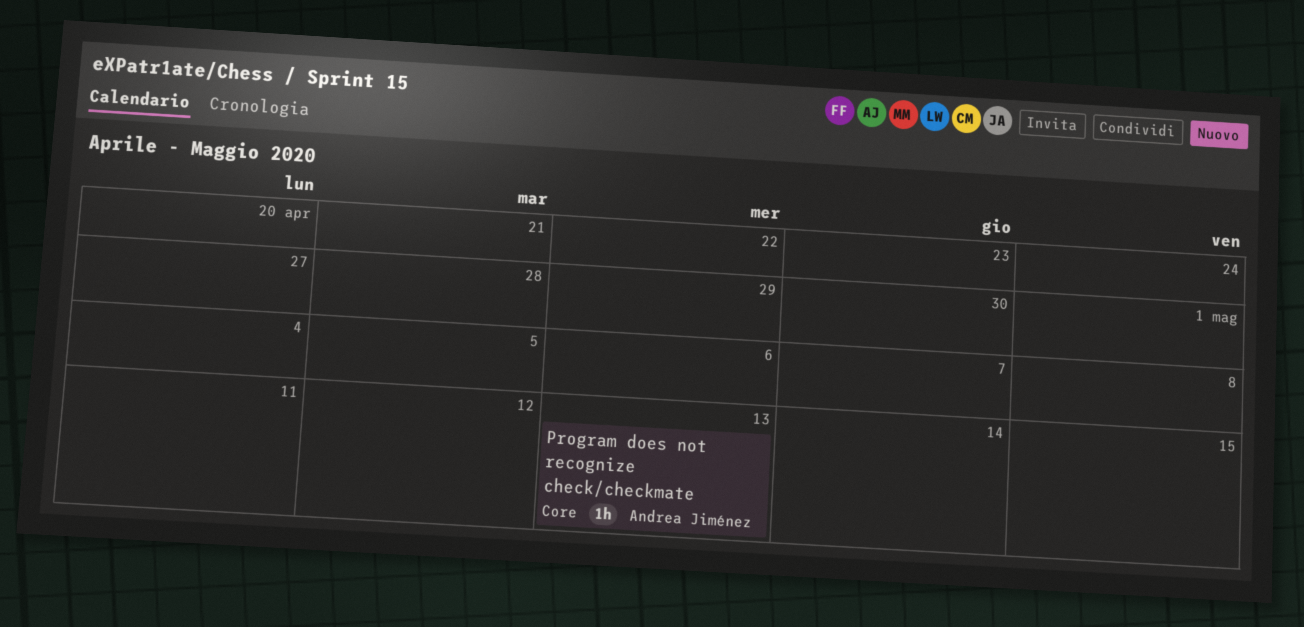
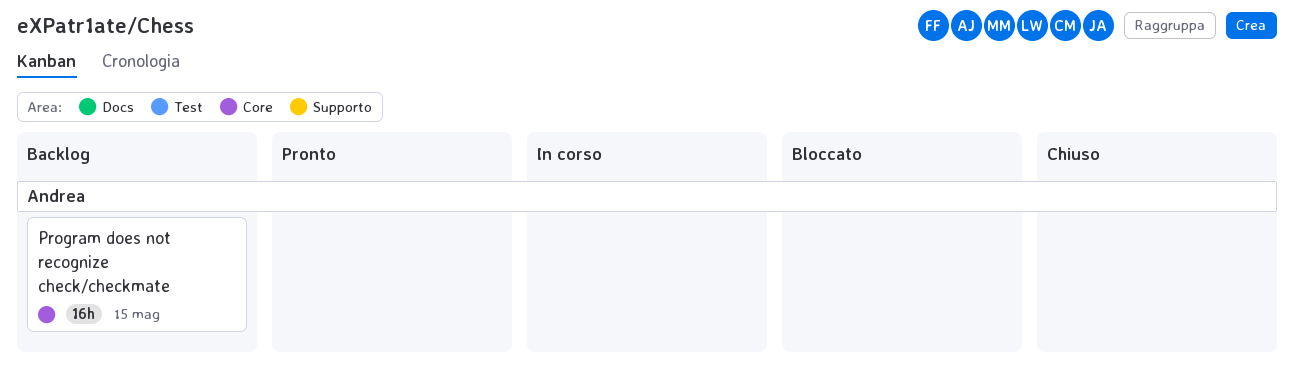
Program does not recognize check/checkmate, estimate: 1h -> 16h
Program does not recognize check/checkmate, due: May 13 -> May 15

